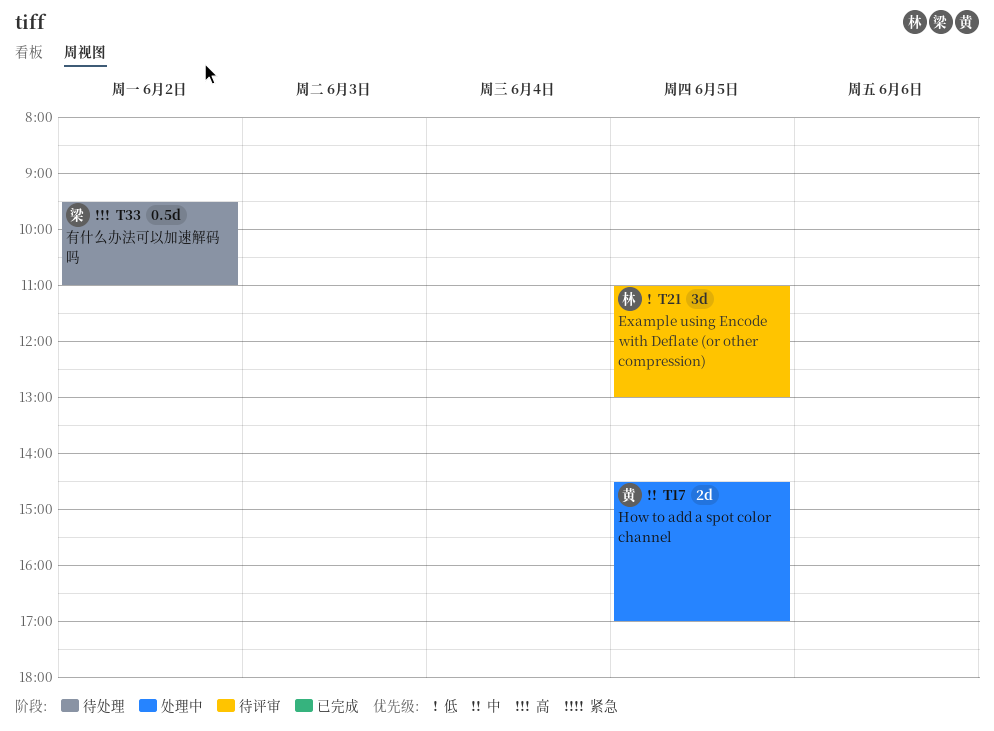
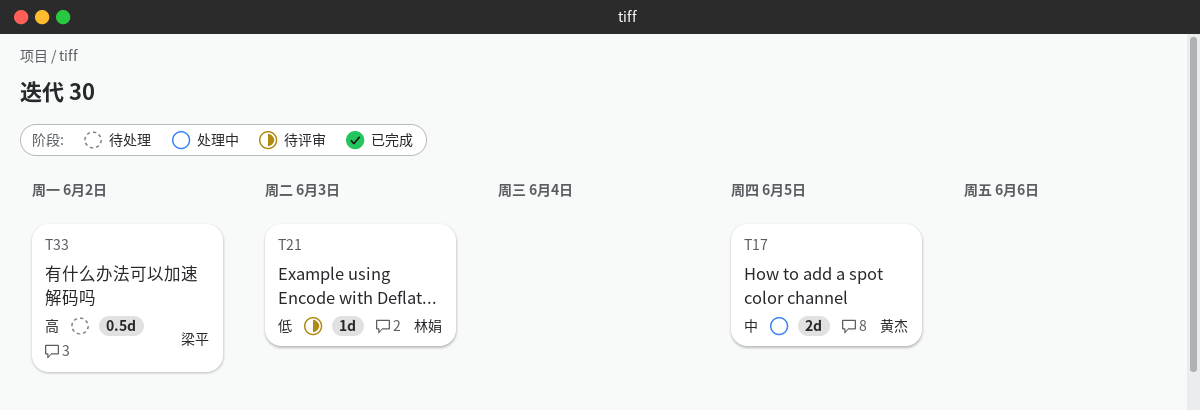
T21, estimate: 3d -> 1d
T21, day: Jun 5 -> Jun 3

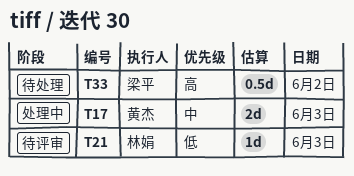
T17, day: Jun 5 -> Jun 3

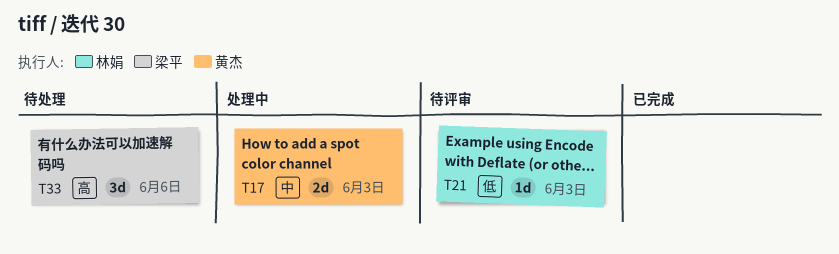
T33, estimate: 0.5d -> 3d
T33, day: Jun 2 -> Jun 6

